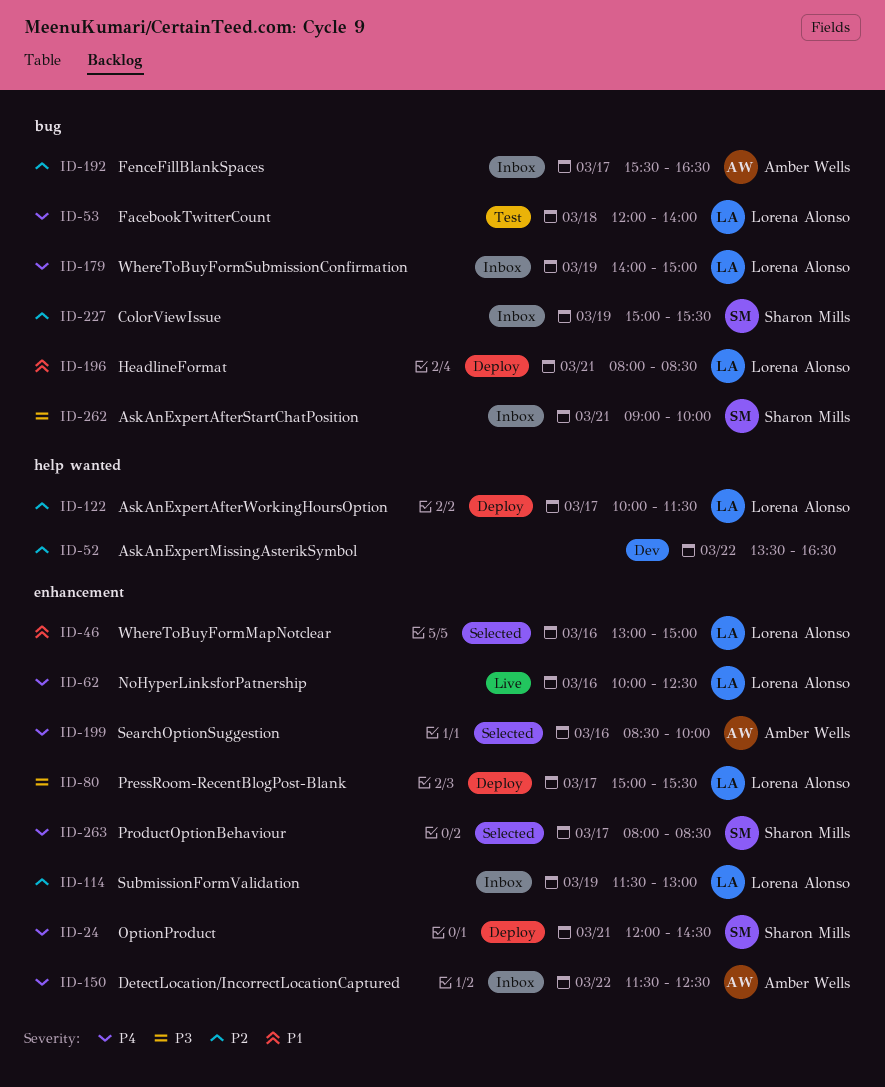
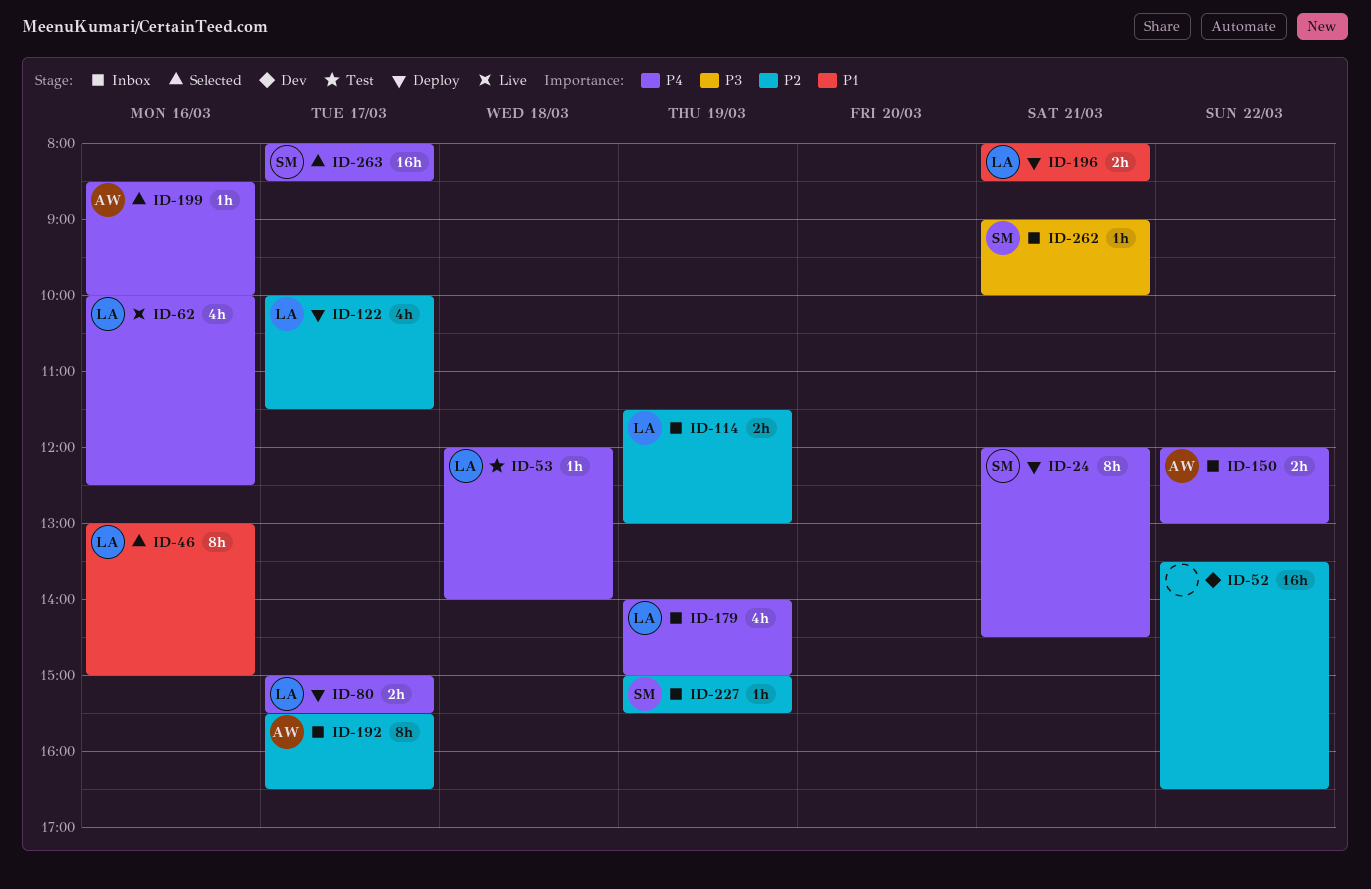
ID-80, priority: P3 -> P4
ID-150, begins: 11:30 -> 12:00
ID-150, ends: 12:30 -> 13:00

